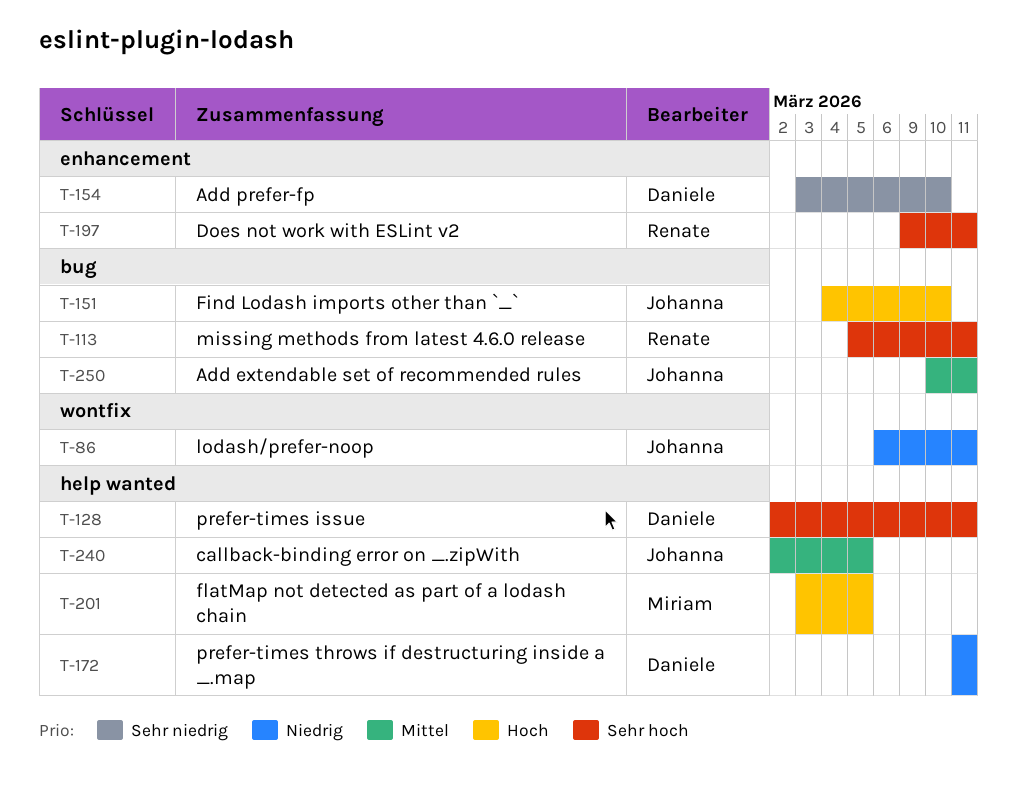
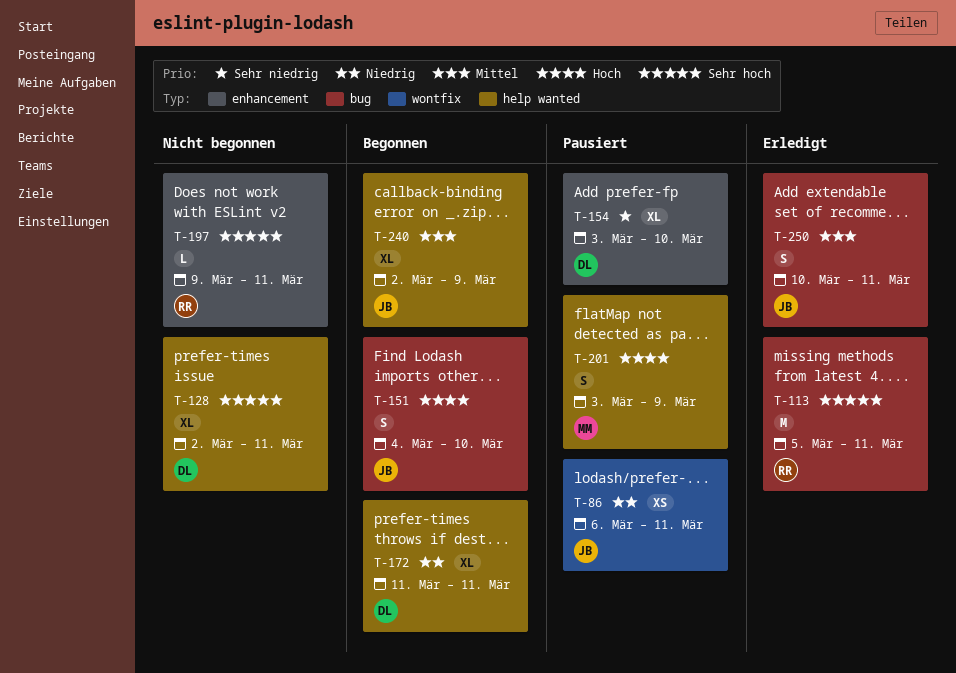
T-201, due: Mar 5 -> Mar 9
T-240, due: Mar 5 -> Mar 9

